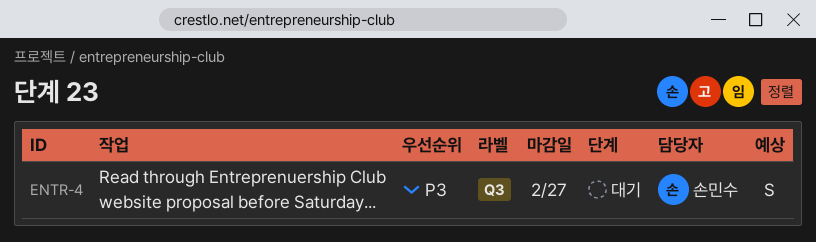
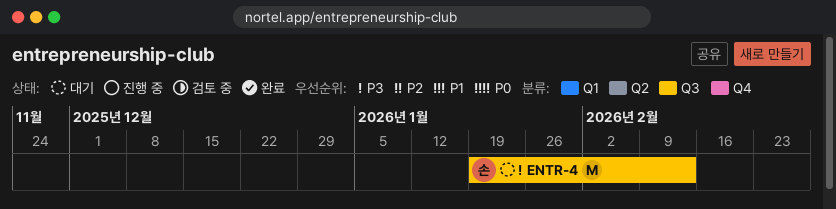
ENTR-4, estimate: S -> M
ENTR-4, due: Feb 27 -> Feb 13

